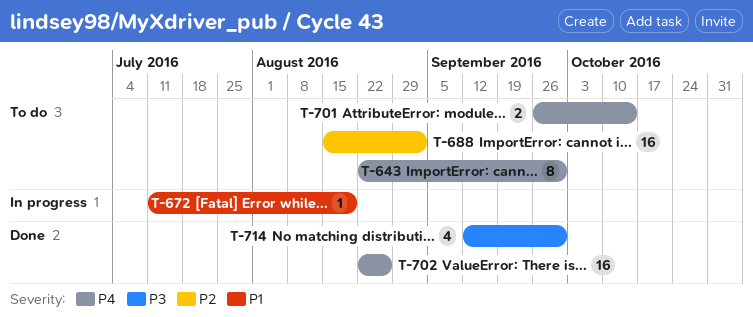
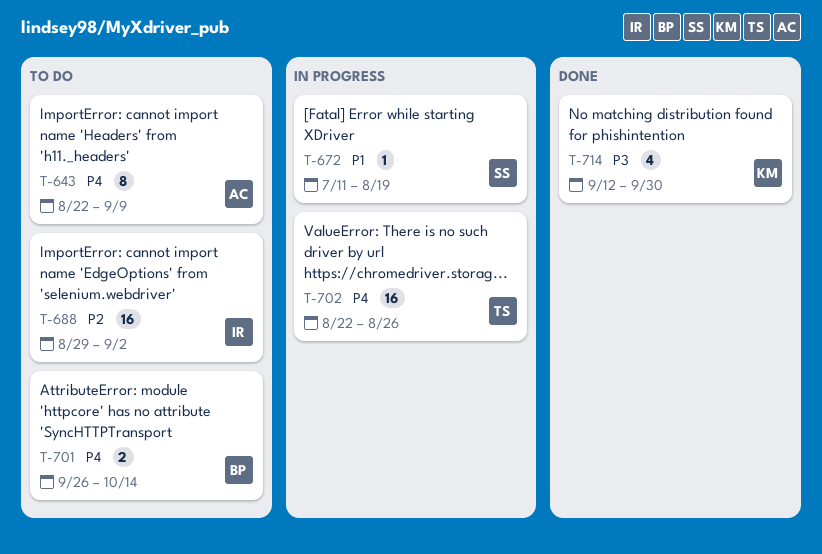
T-643, due: Sep 30 -> Sep 9
T-688, start: Aug 15 -> Aug 29
T-702, status: Done -> In progress

